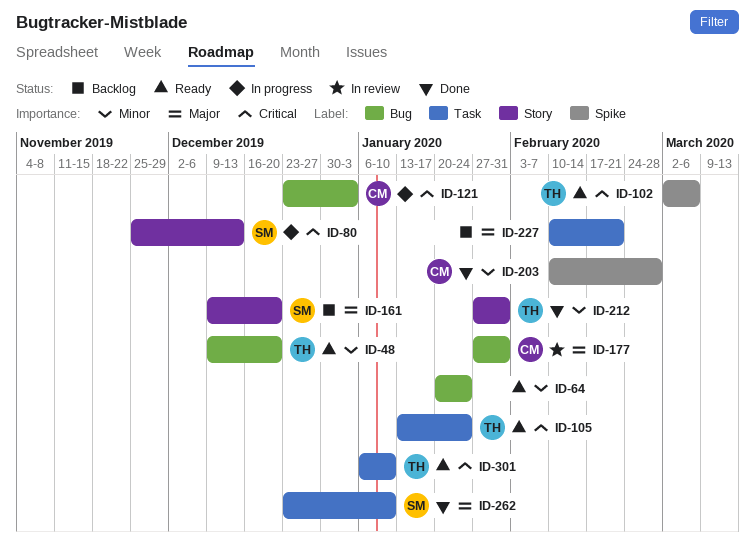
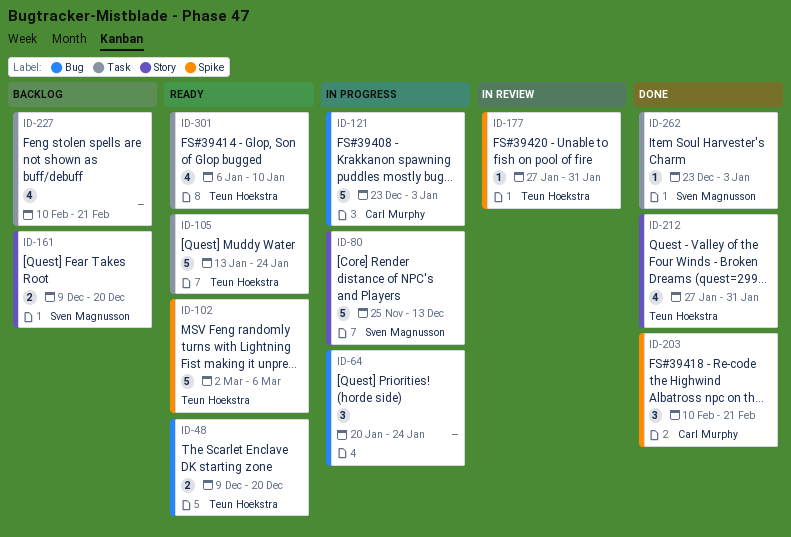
ID-64, status: Ready -> In progress
ID-177, owner: Carl Murphy -> Teun Hoekstra
ID-177, label: Bug -> Spike
ID-203, due: Feb 28 -> Feb 21
ID-262, due: Jan 10 -> Jan 3

